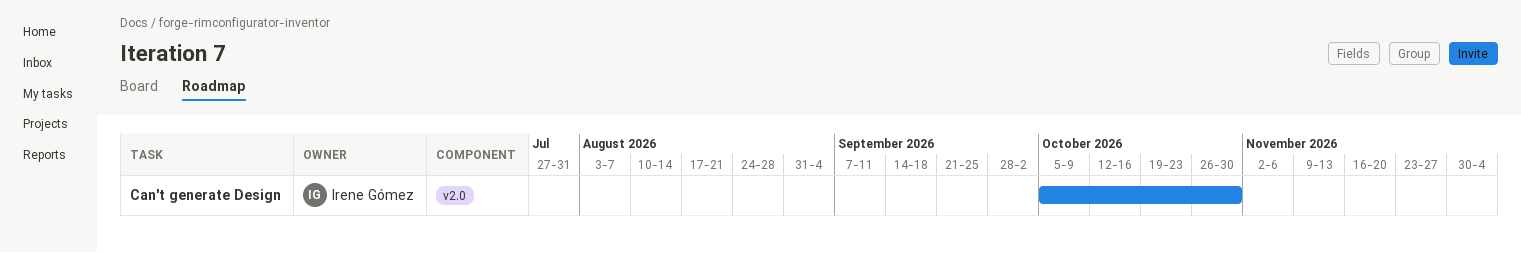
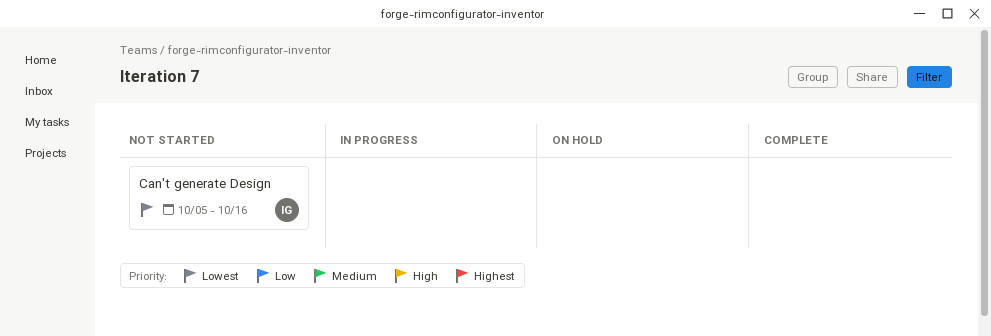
Can't generate Design, due: Oct 30 -> Oct 16

